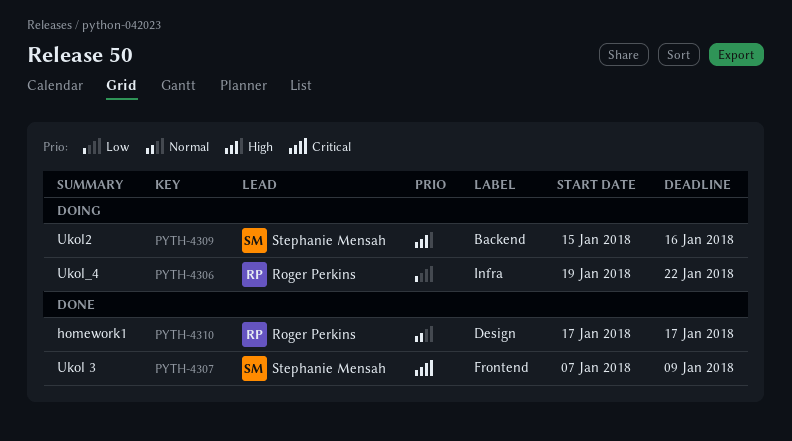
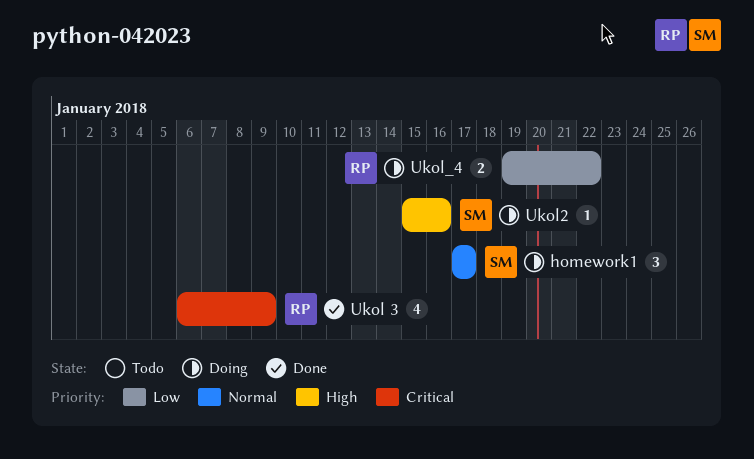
homework1, status: Done -> Doing
homework1, owner: Roger Perkins -> Stephanie Mensah
Ukol 3, owner: Stephanie Mensah -> Roger Perkins
Ukol 3, start: Jan 7 -> Jan 6

